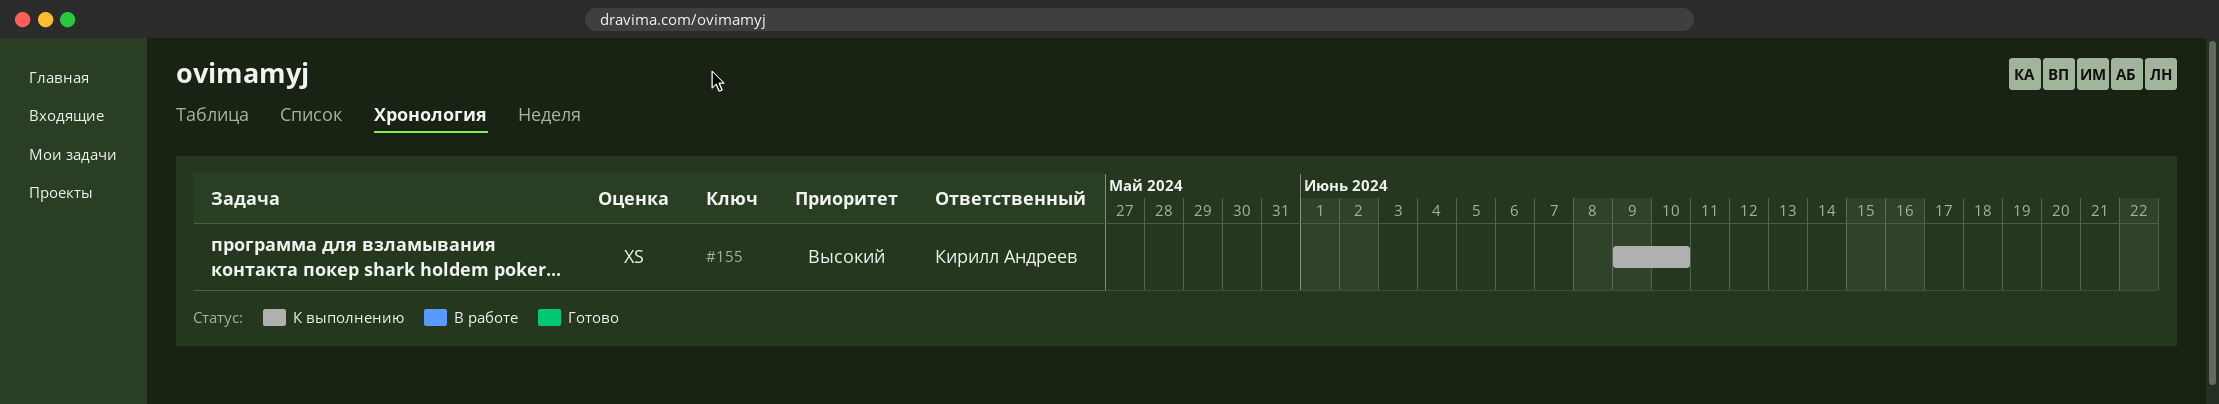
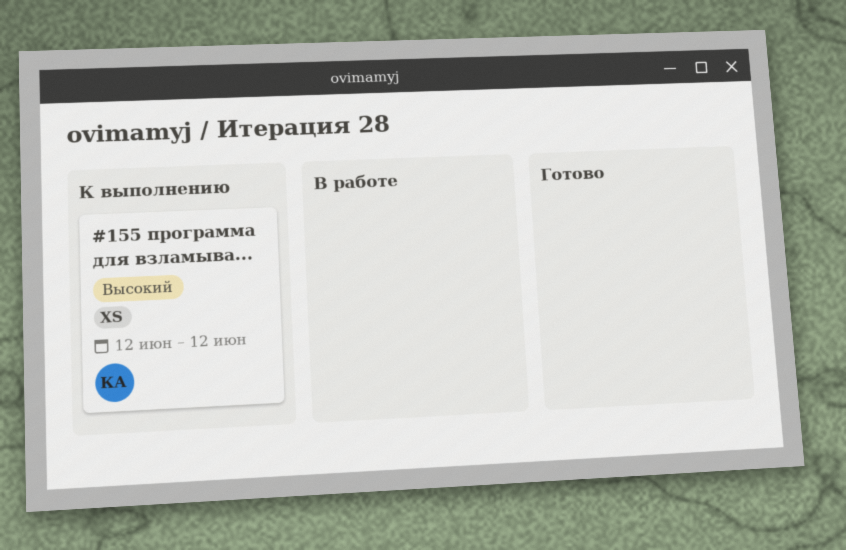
#155, start: Jun 9 -> Jun 12
#155, due: Jun 10 -> Jun 12

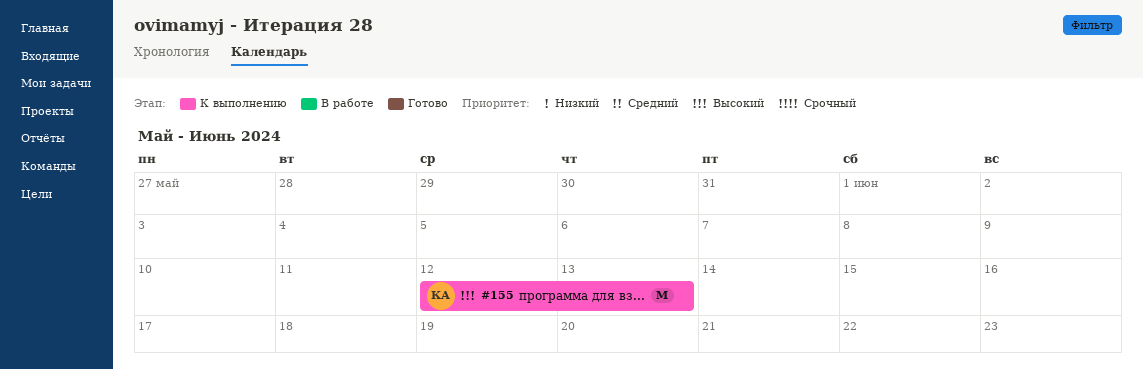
#155, estimate: XS -> M
#155, due: Jun 12 -> Jun 13

